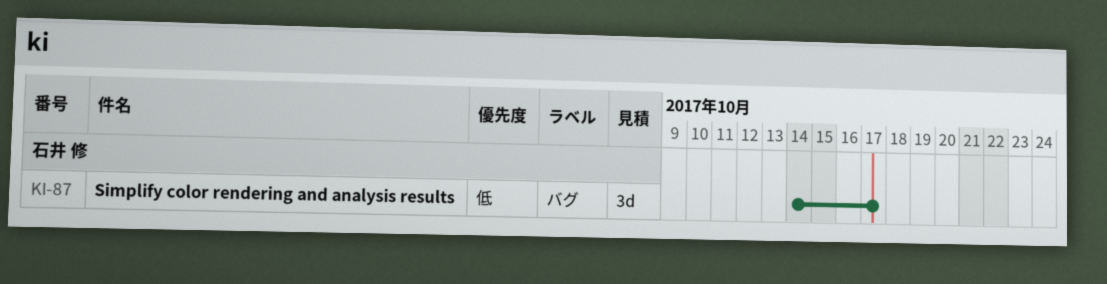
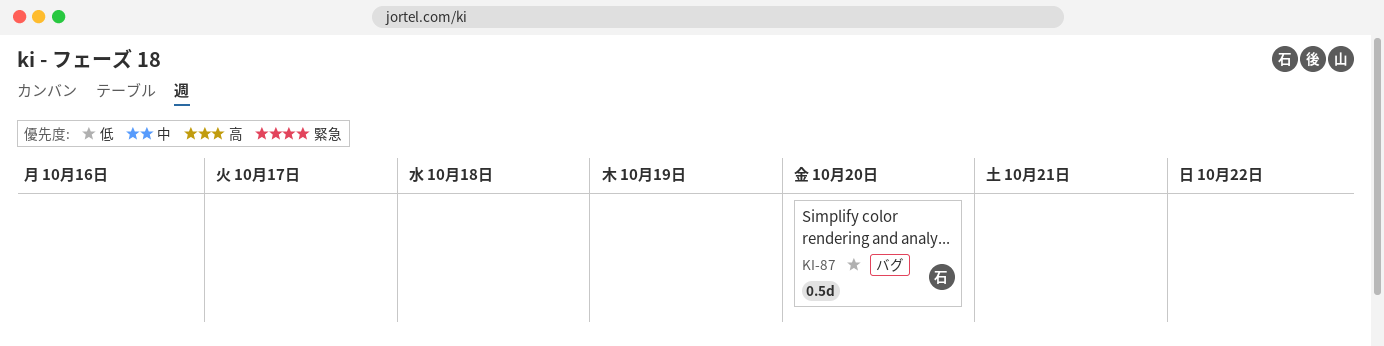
KI-87, estimate: 3d -> 0.5d
KI-87, due: Oct 17 -> Oct 20

